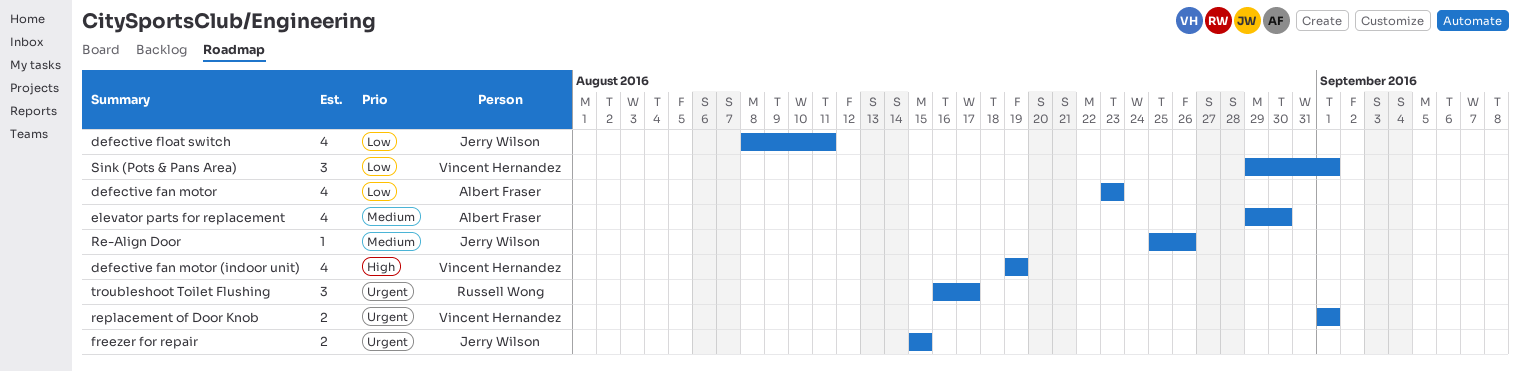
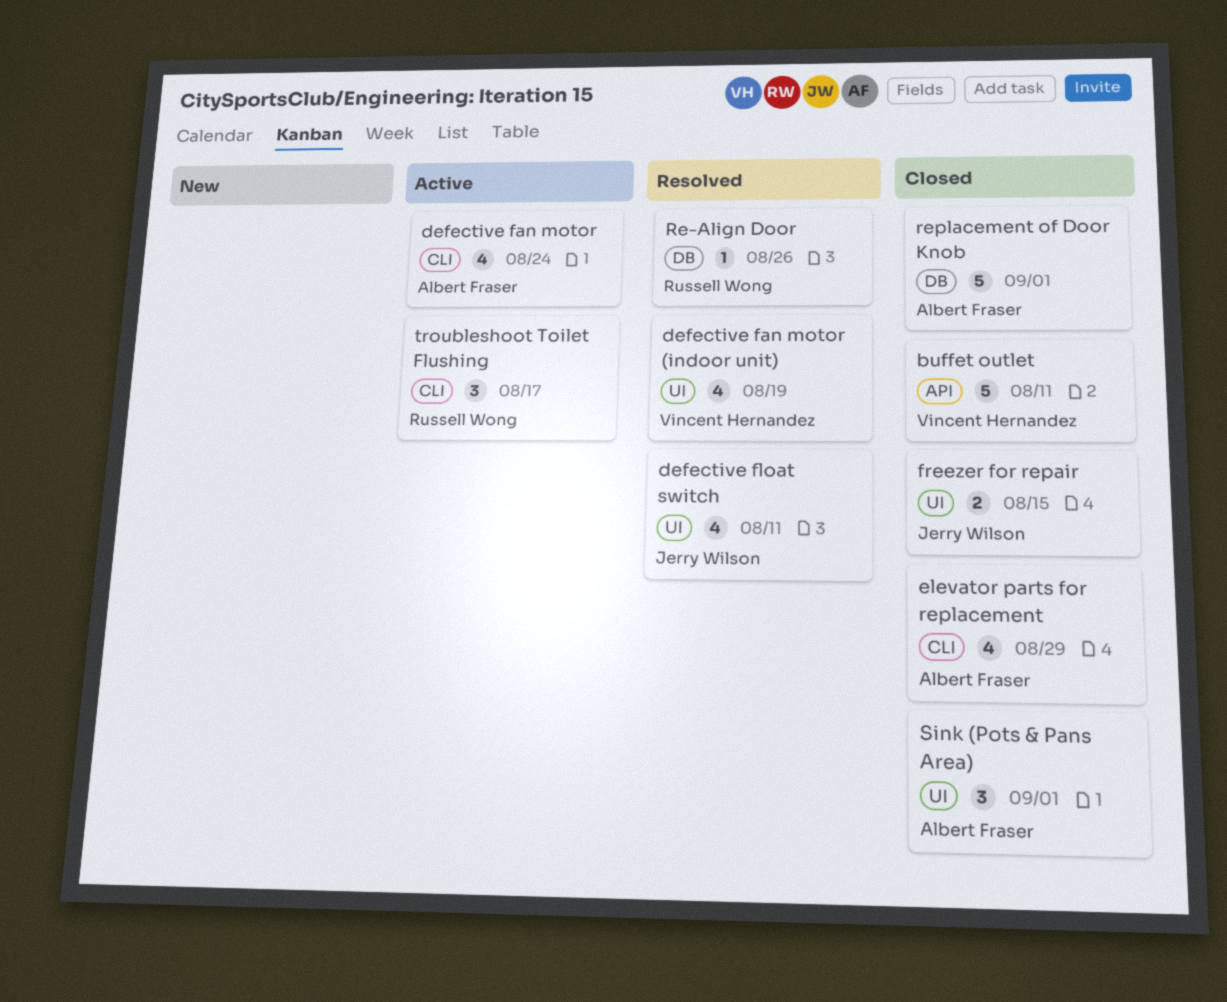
buffet outlet: none -> present
defective fan motor, due: Aug 23 -> Aug 24
elevator parts for replacement, due: Aug 30 -> Aug 29
Re-Align Door, owner: Jerry Wilson -> Russell Wong
replacement of Door Knob, owner: Vincent Hernandez -> Albert Fraser
replacement of Door Knob, estimate: 2 -> 5
Sink (Pots & Pans Area), owner: Vincent Hernandez -> Albert Fraser

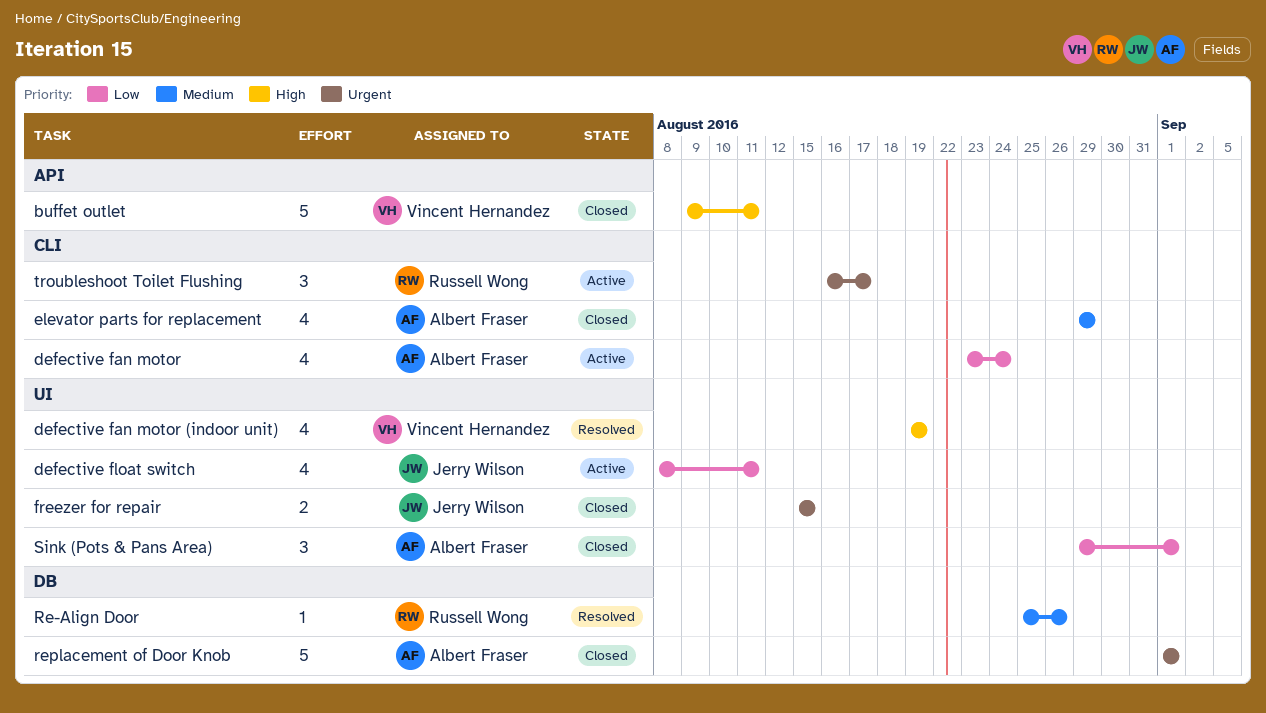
defective float switch, status: Resolved -> Active

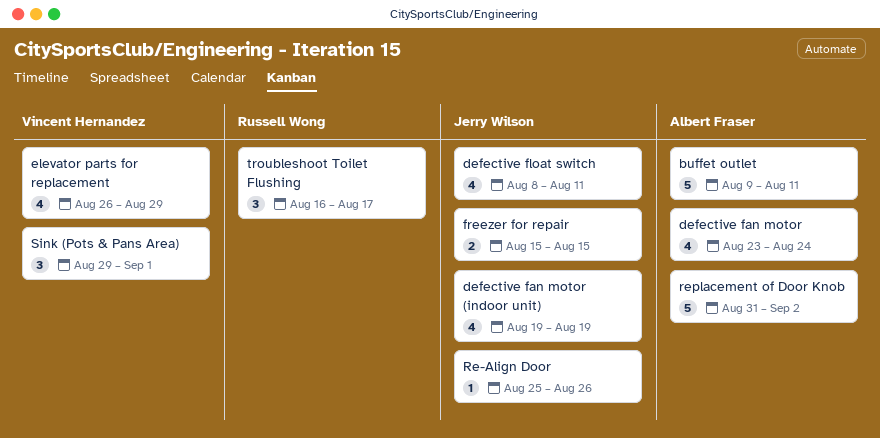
buffet outlet, owner: Vincent Hernandez -> Albert Fraser
defective fan motor (indoor unit), owner: Vincent Hernandez -> Jerry Wilson
elevator parts for replacement, owner: Albert Fraser -> Vincent Hernandez
elevator parts for replacement, start: Aug 29 -> Aug 26
Re-Align Door, owner: Russell Wong -> Jerry Wilson
replacement of Door Knob, start: Sep 1 -> Aug 31
replacement of Door Knob, due: Sep 1 -> Sep 2
Sink (Pots & Pans Area), owner: Albert Fraser -> Vincent Hernandez

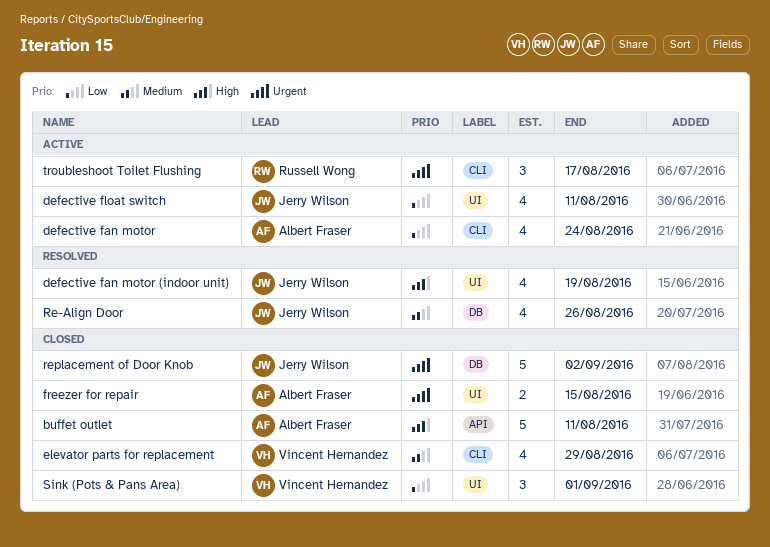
freezer for repair, owner: Jerry Wilson -> Albert Fraser
Re-Align Door, estimate: 1 -> 4
replacement of Door Knob, owner: Albert Fraser -> Jerry Wilson

